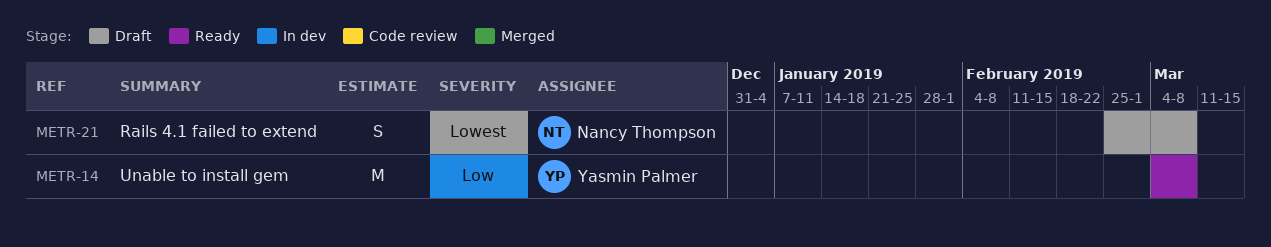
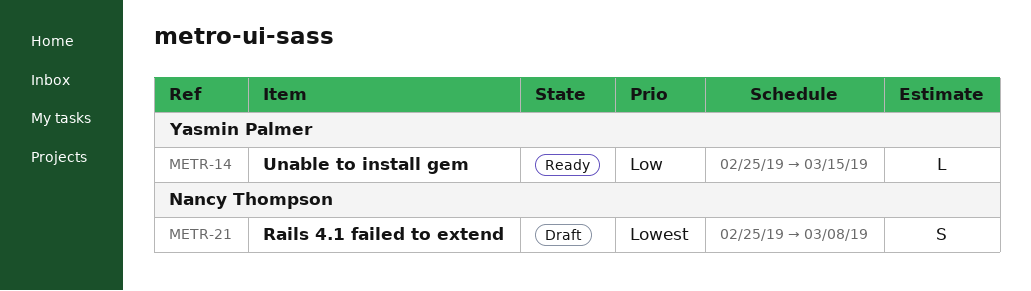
METR-14, estimate: M -> L
METR-14, start: Mar 4 -> Feb 25
METR-14, due: Mar 8 -> Mar 15

